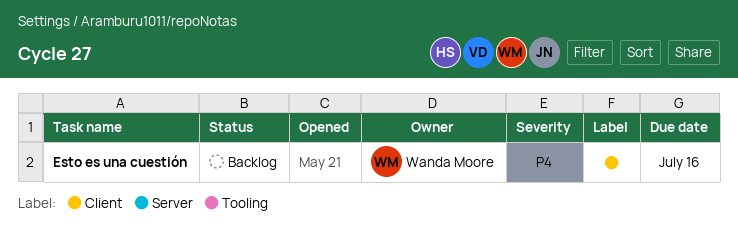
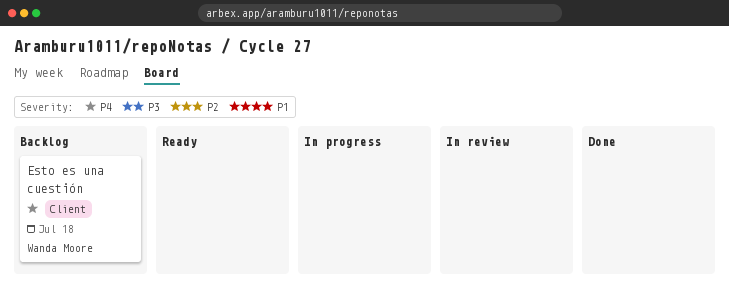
Esto es una cuestión, due: Jul 16 -> Jul 18

